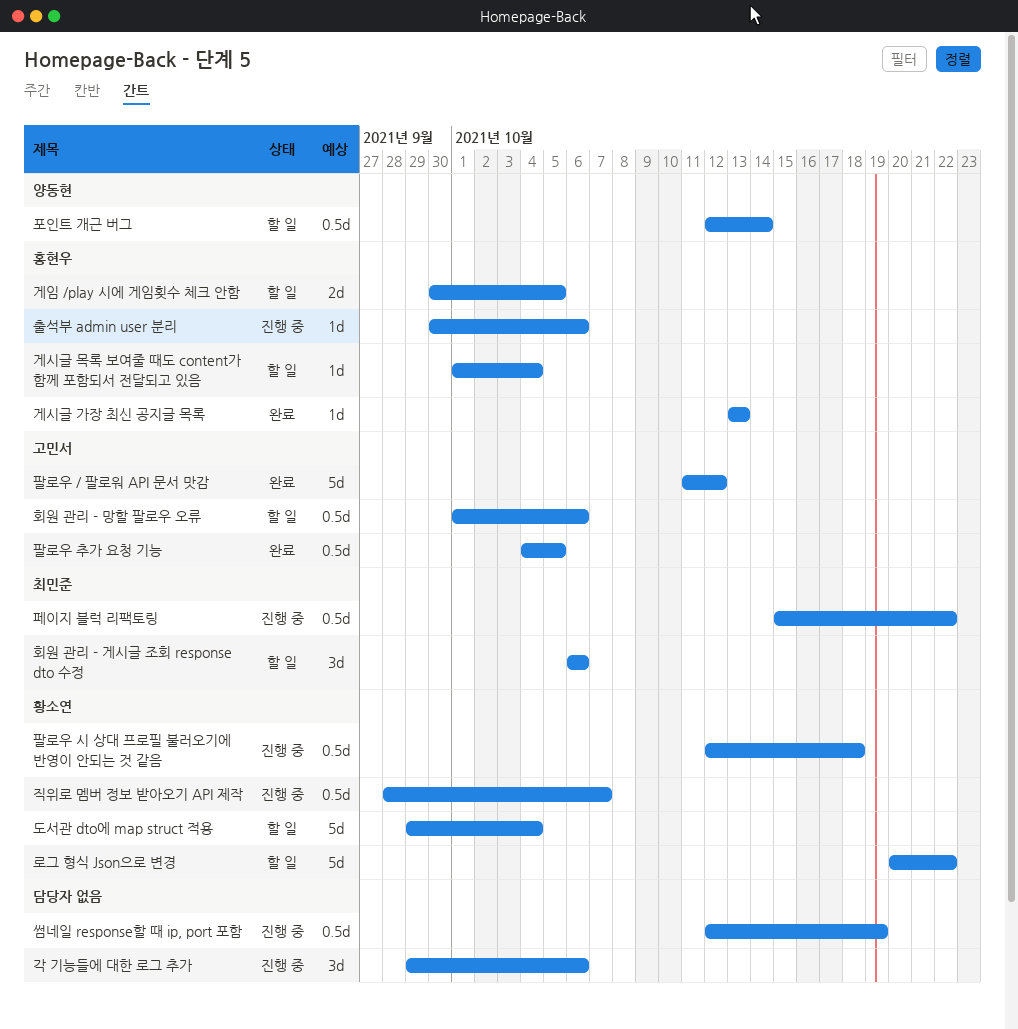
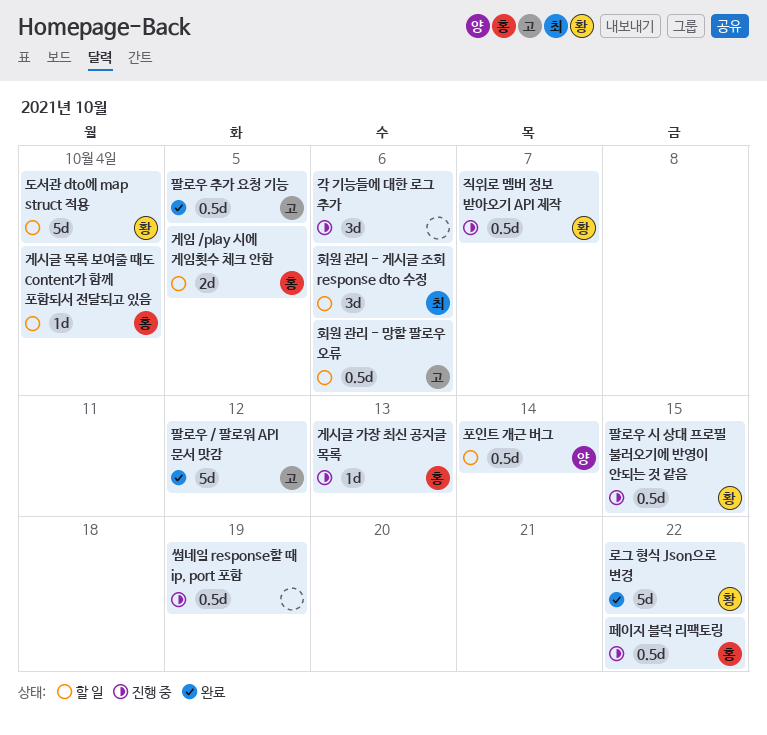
게시글 가장 최신 공지글 목록, status: 완료 -> 진행 중
로그 형식 Json으로 변경, status: 할 일 -> 완료
출석부 admin user 분리: present -> none
팔로우 시 상대 프로필 불러오기에 반영이 안되는 것 같음, due: Oct 18 -> Oct 15
페이지 블럭 리팩토링, owner: 최민준 -> 홍현우

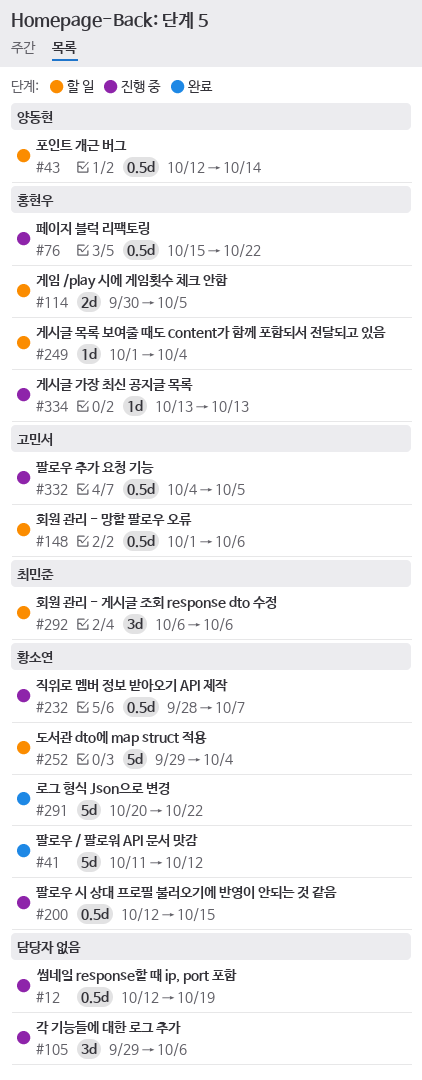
팔로우 / 팔로워 API 문서 맛감, owner: 고민서 -> 황소연
팔로우 추가 요청 기능, status: 완료 -> 진행 중

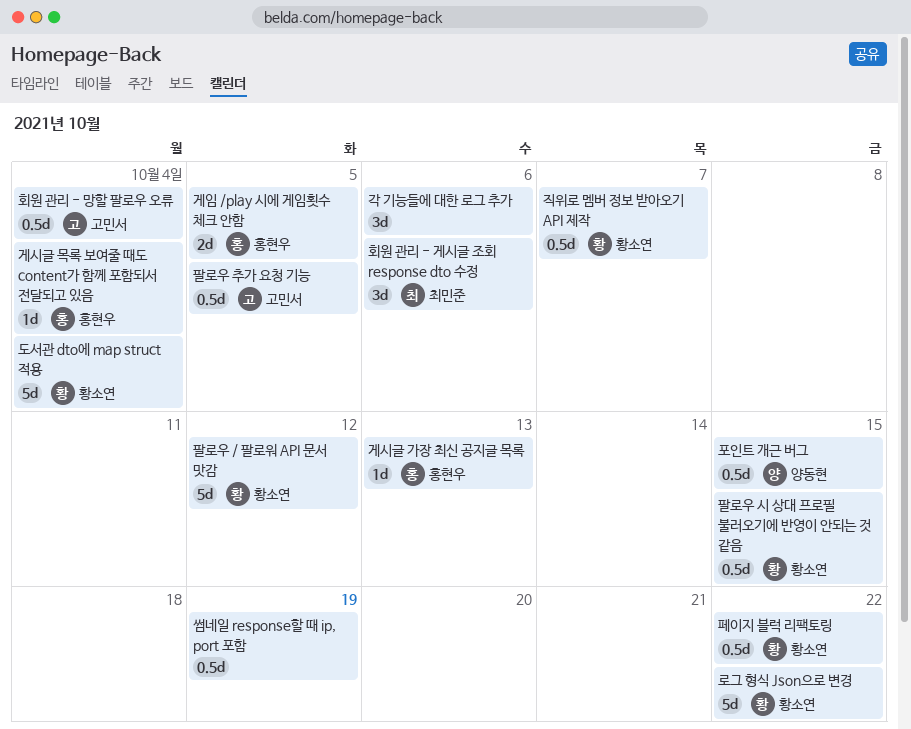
페이지 블럭 리팩토링, owner: 홍현우 -> 황소연
포인트 개근 버그, due: Oct 14 -> Oct 15
회원 관리 - 망할 팔로우 오류, due: Oct 6 -> Oct 4

